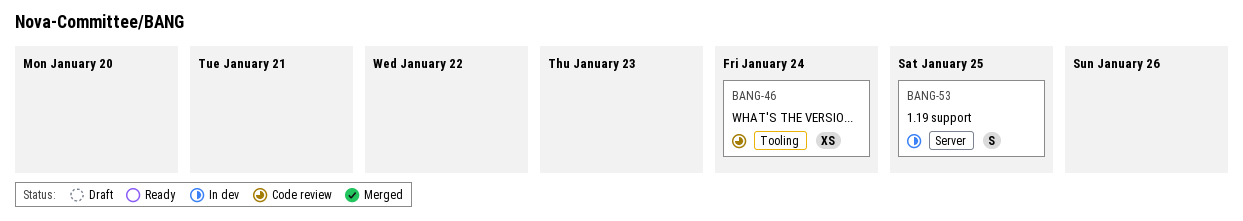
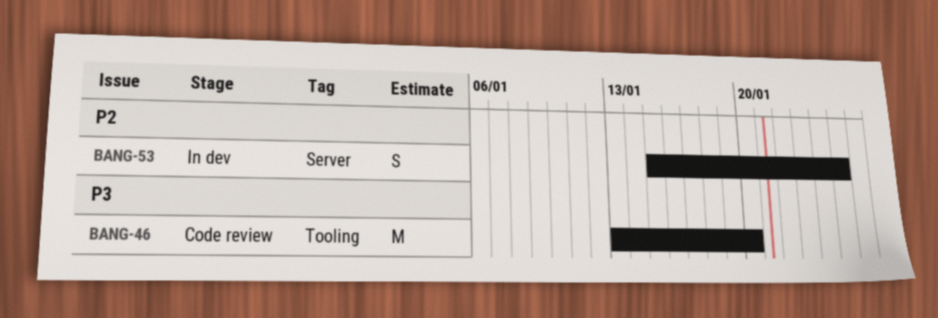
BANG-46, estimate: XS -> M
BANG-46, due: Jan 24 -> Jan 20

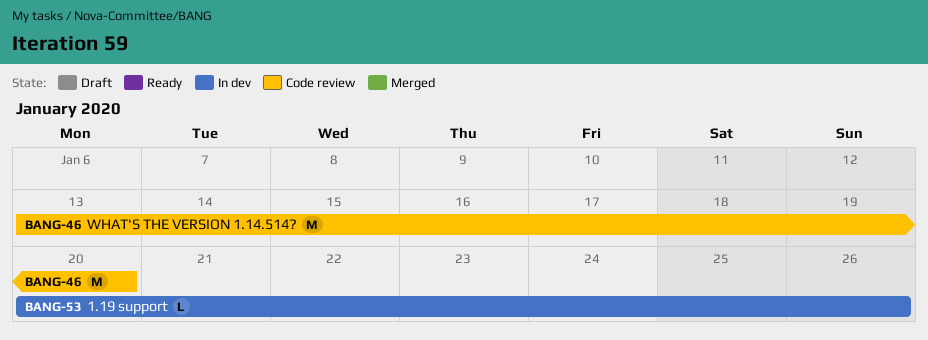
BANG-53, estimate: S -> L
BANG-53, start: Jan 15 -> Jan 20
BANG-53, due: Jan 25 -> Jan 26

